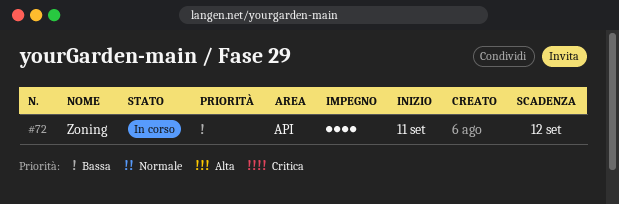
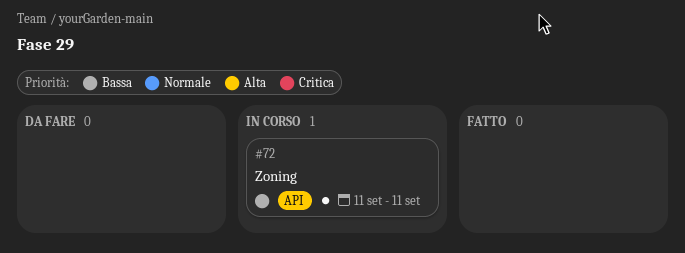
#72, estimate: 4 -> 1
#72, due: Sep 12 -> Sep 11

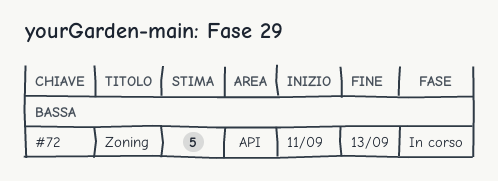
#72, estimate: 1 -> 5
#72, due: Sep 11 -> Sep 13

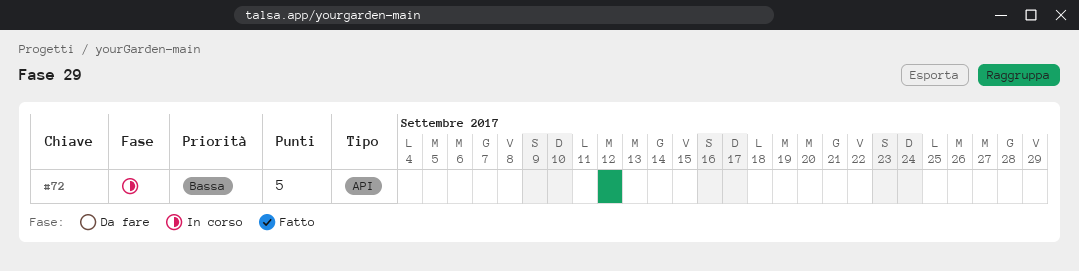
#72, start: Sep 11 -> Sep 12
#72, due: Sep 13 -> Sep 12

